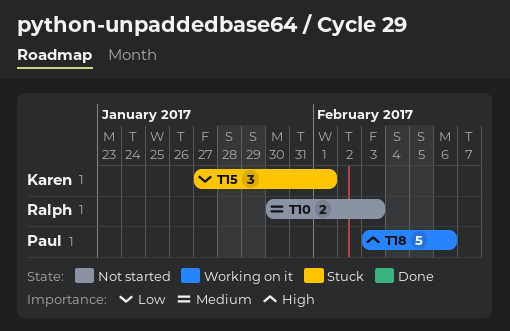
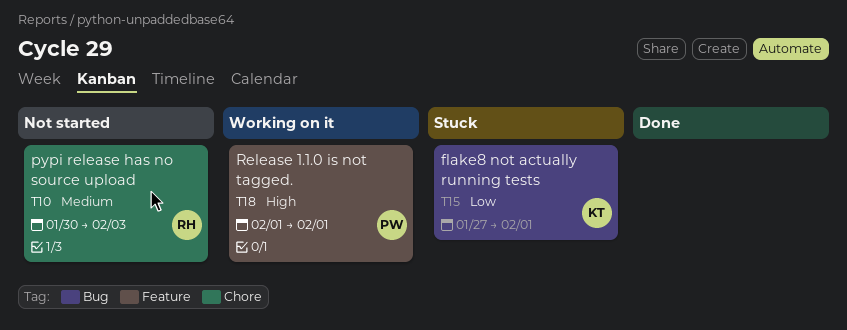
T18, start: Feb 3 -> Feb 1
T18, due: Feb 6 -> Feb 1

